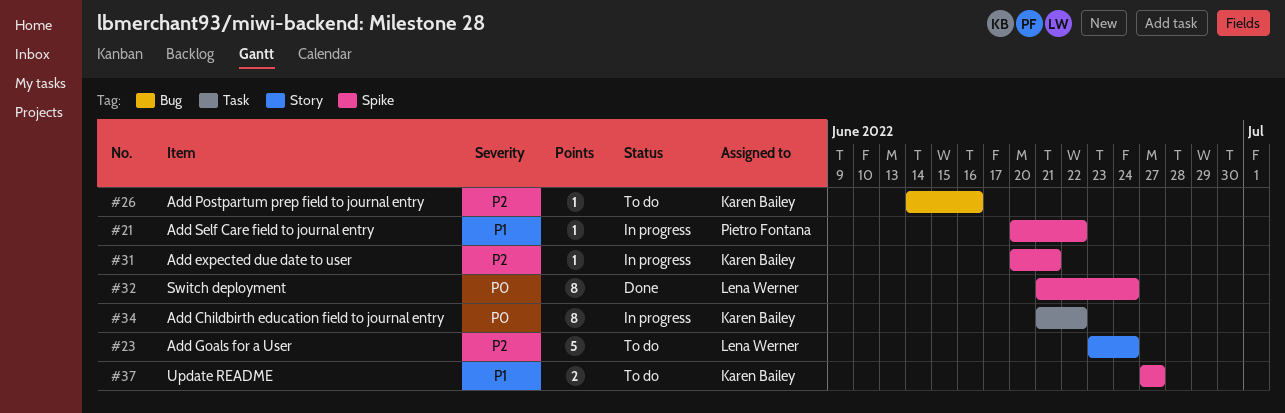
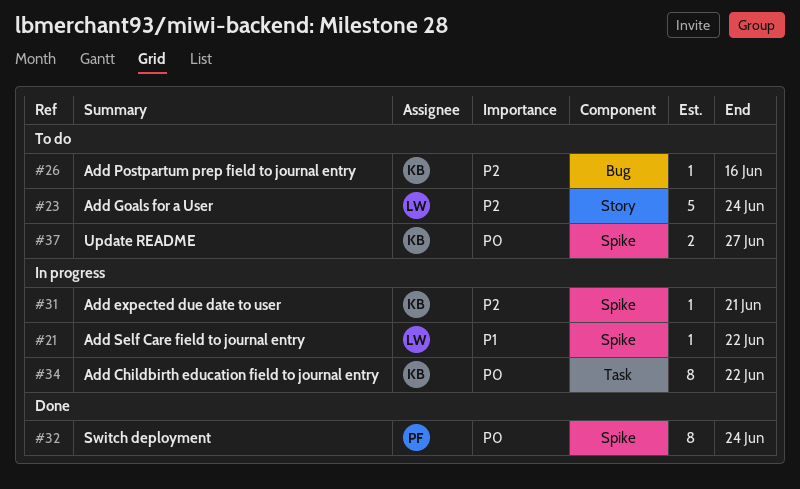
#21, owner: Pietro Fontana -> Lena Werner
#32, owner: Lena Werner -> Pietro Fontana
#37, priority: P1 -> P0

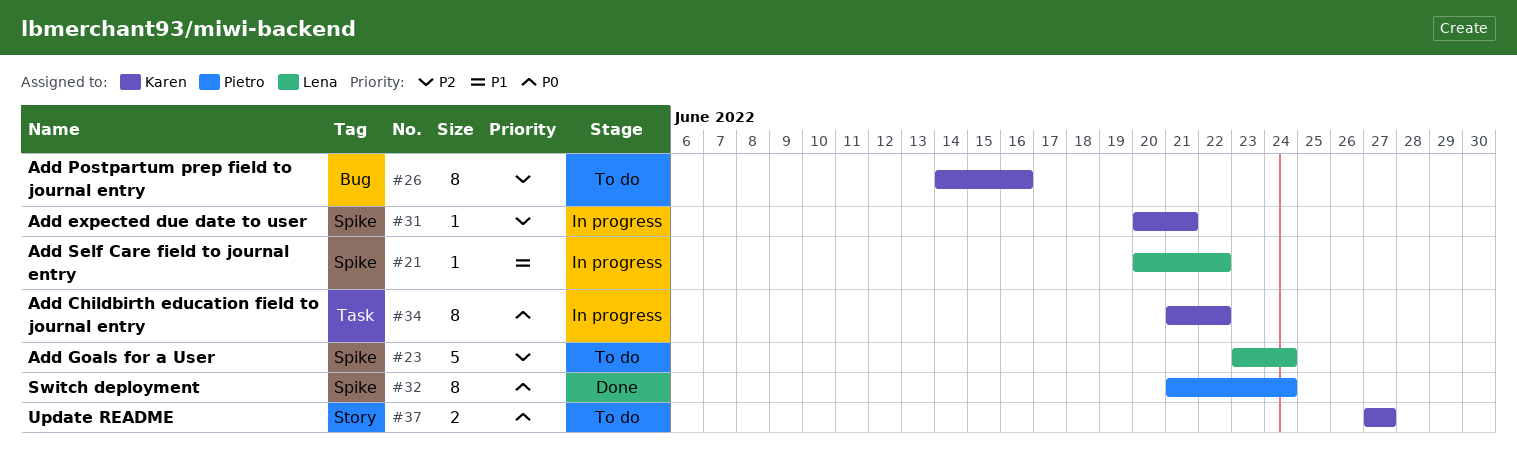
#23, label: Story -> Spike
#26, estimate: 1 -> 8
#37, label: Spike -> Story

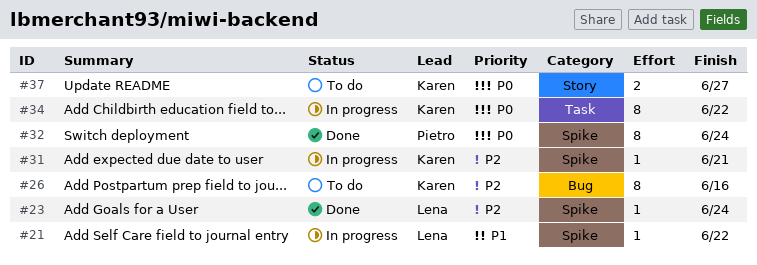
#23, status: To do -> Done
#23, estimate: 5 -> 1

